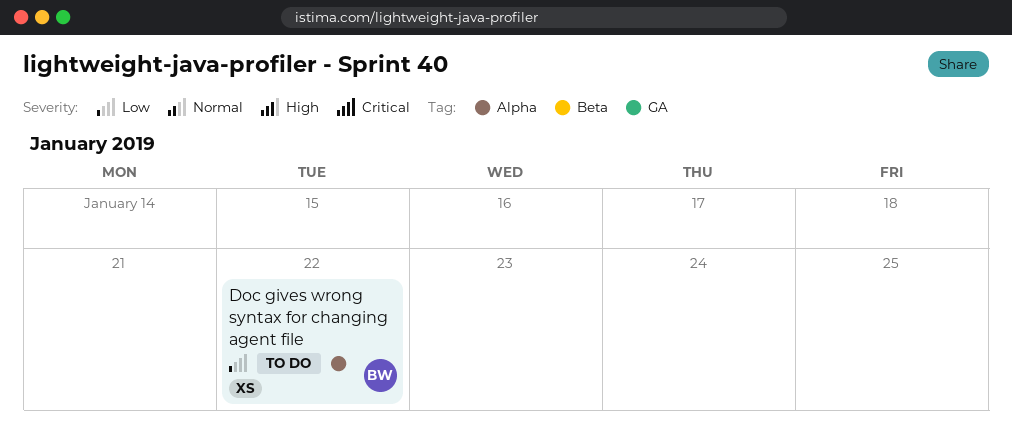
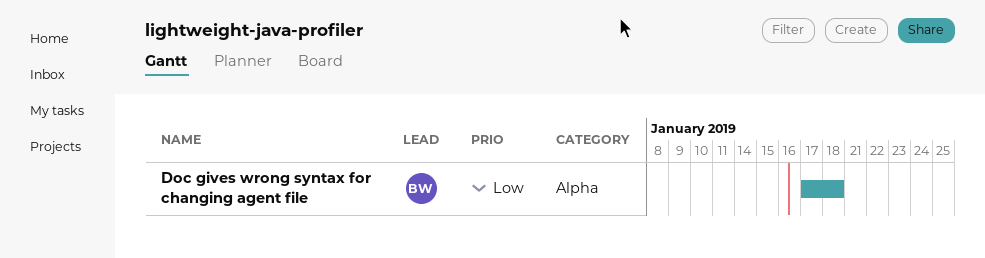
Doc gives wrong syntax for changing agent file, due: Jan 22 -> Jan 18

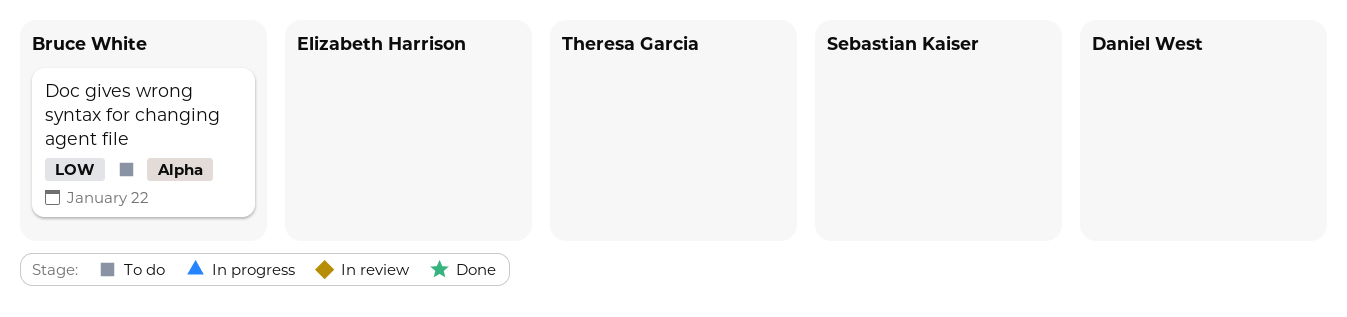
Doc gives wrong syntax for changing agent file, due: Jan 18 -> Jan 22

